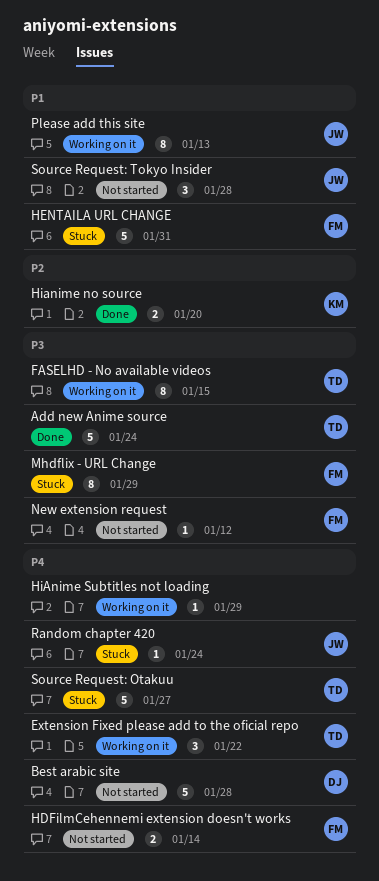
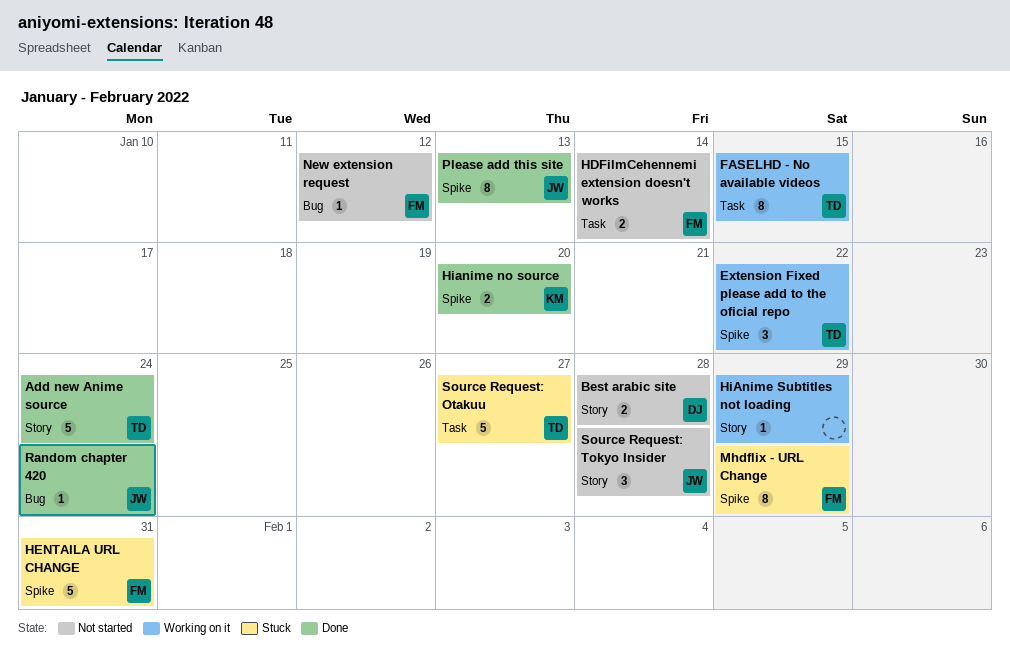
Best arabic site, estimate: 5 -> 2
Please add this site, status: Working on it -> Done
Random chapter 420, status: Stuck -> Done

